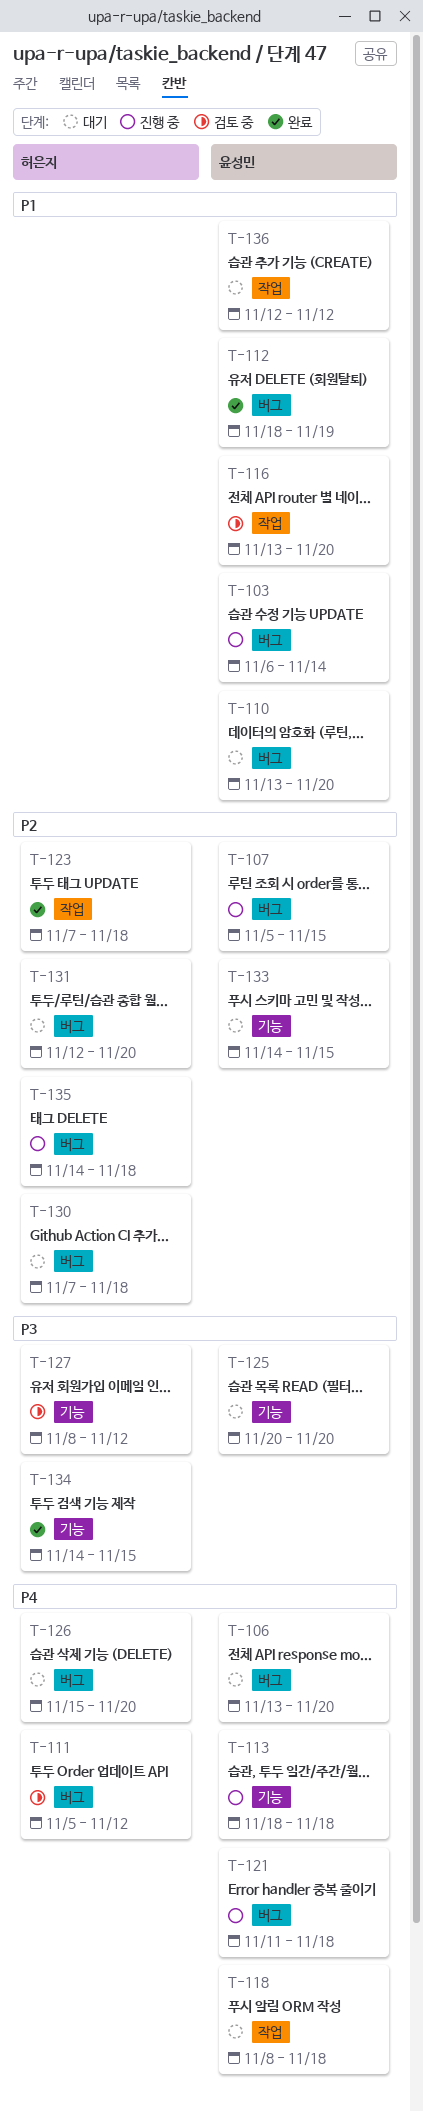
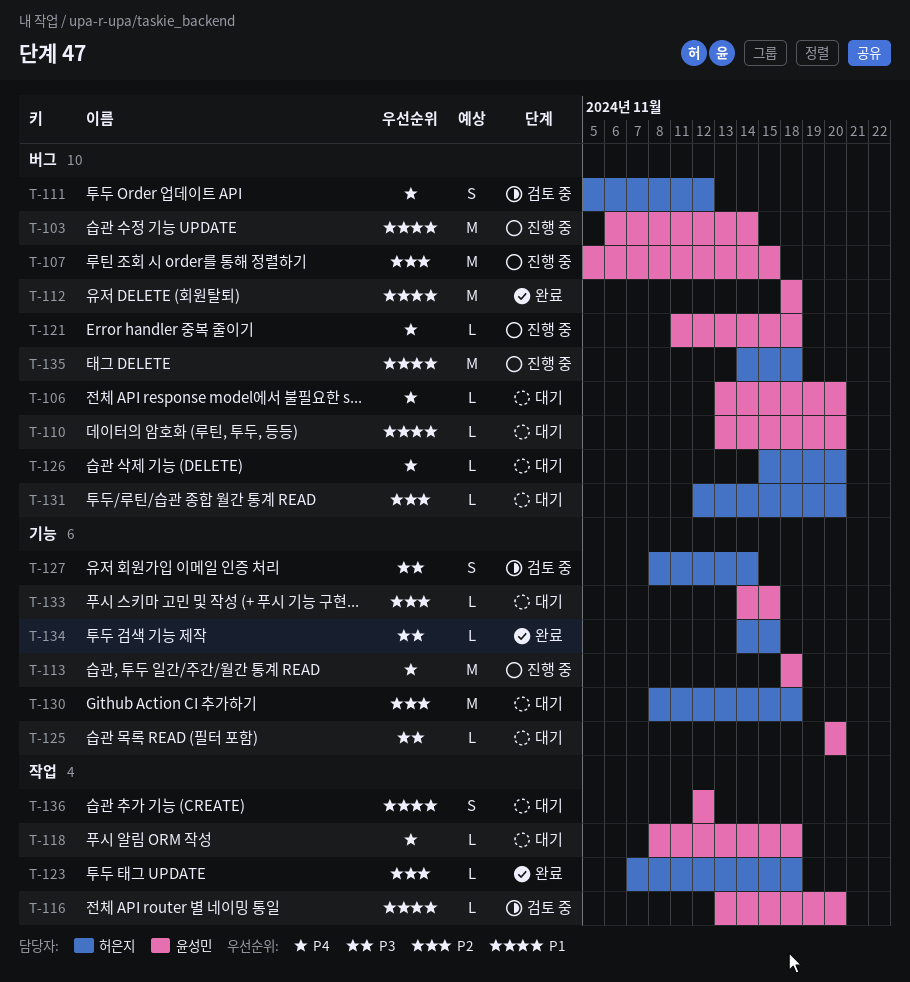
T-112, due: Nov 19 -> Nov 18
T-127, due: Nov 12 -> Nov 14
T-130, label: 버그 -> 기능
T-130, start: Nov 7 -> Nov 8
T-135, priority: P2 -> P1

